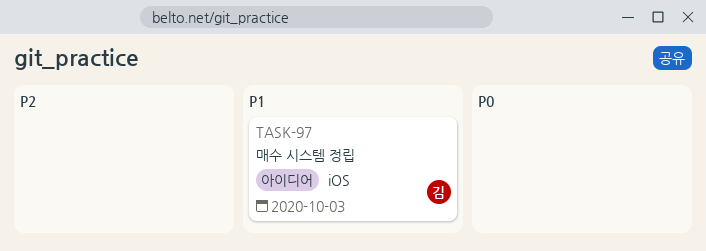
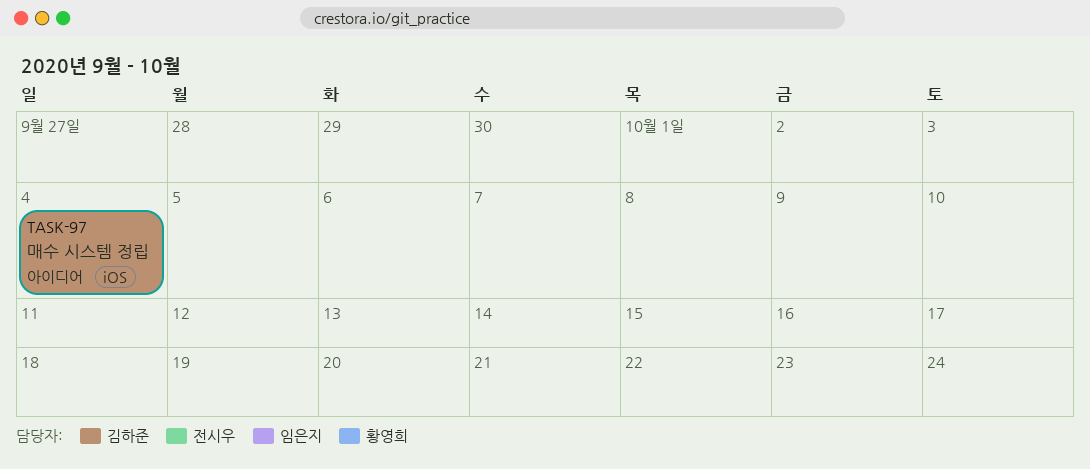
TASK-97, due: Oct 3 -> Oct 4

